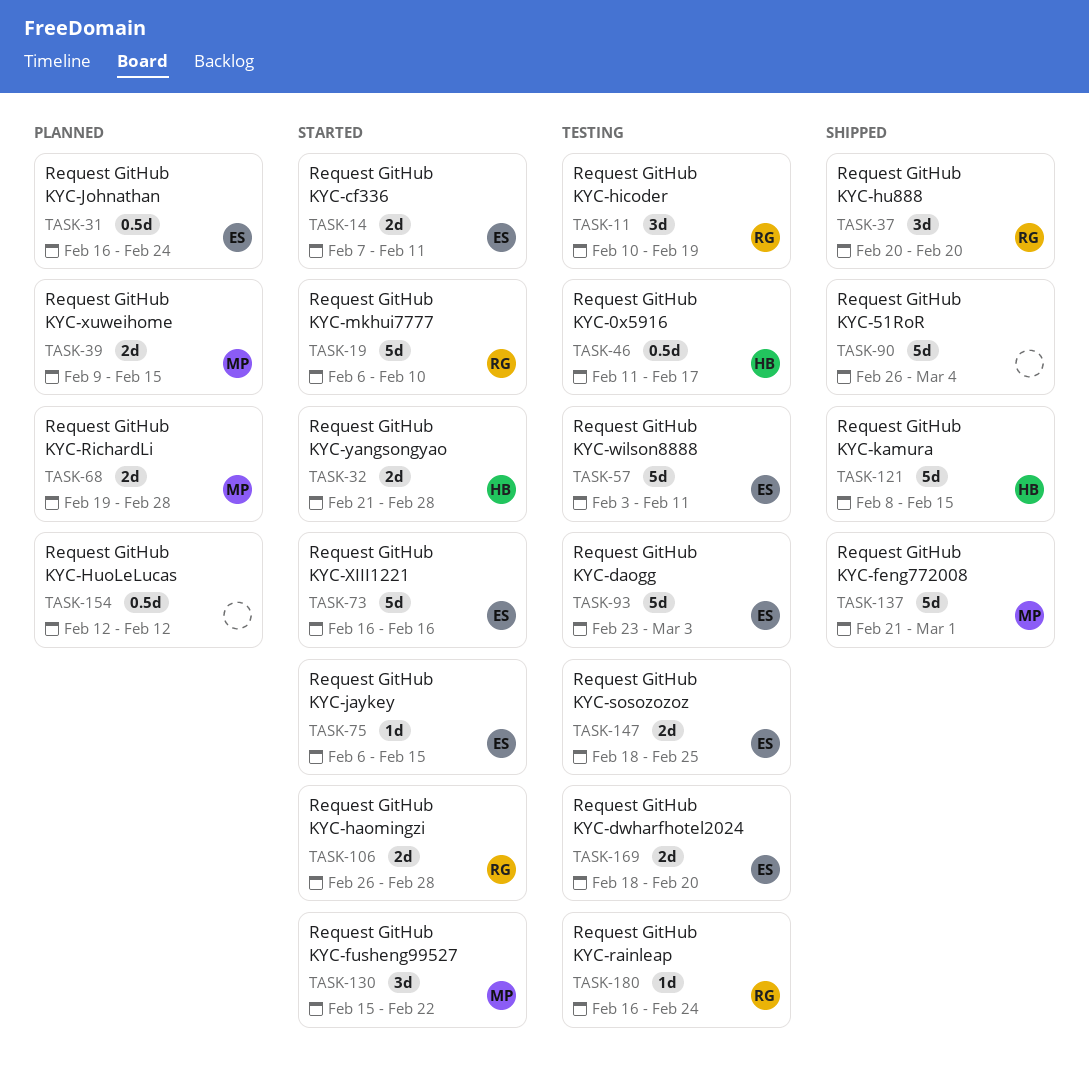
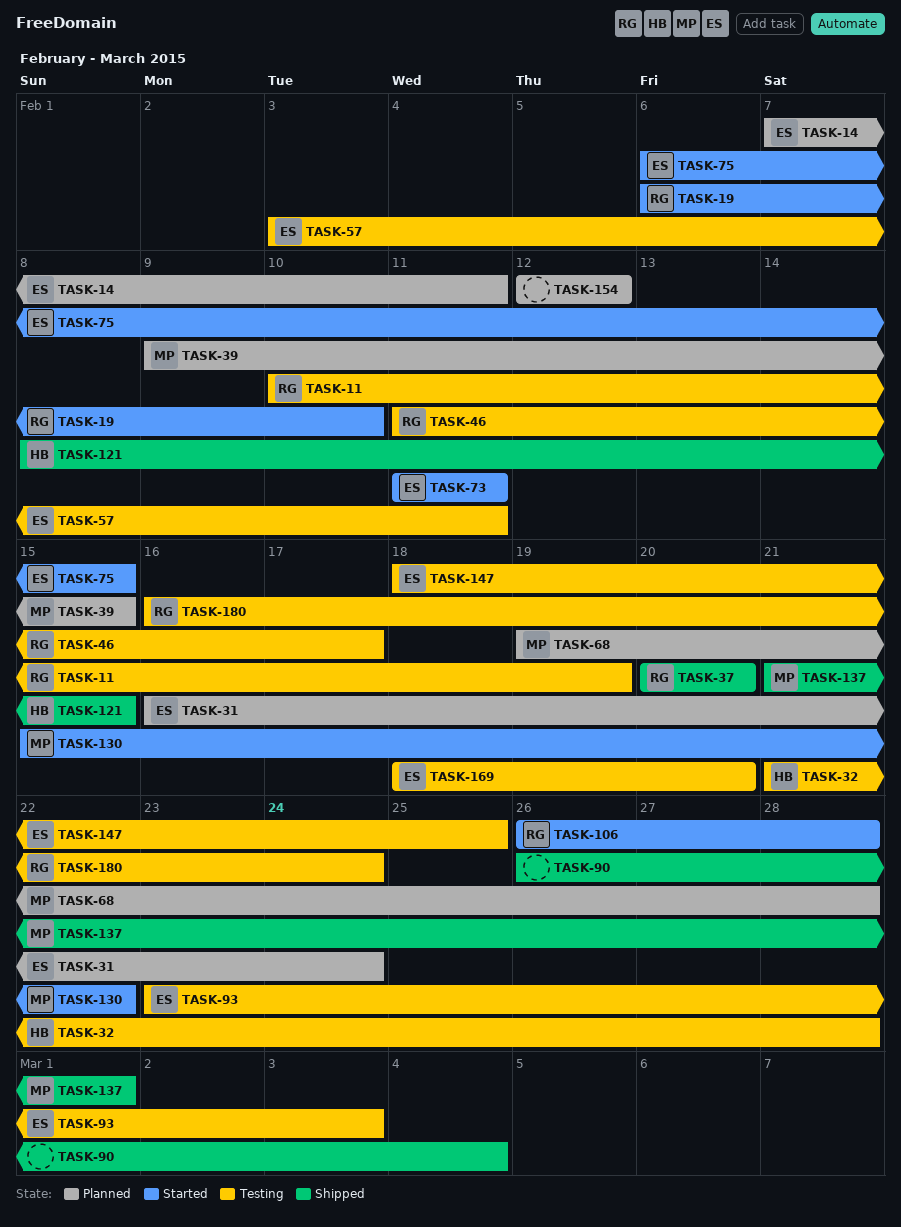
TASK-14, status: Started -> Planned
TASK-32, status: Started -> Testing
TASK-46, owner: HB -> RG
TASK-73, start: Feb 16 -> Feb 11
TASK-73, due: Feb 16 -> Feb 11

